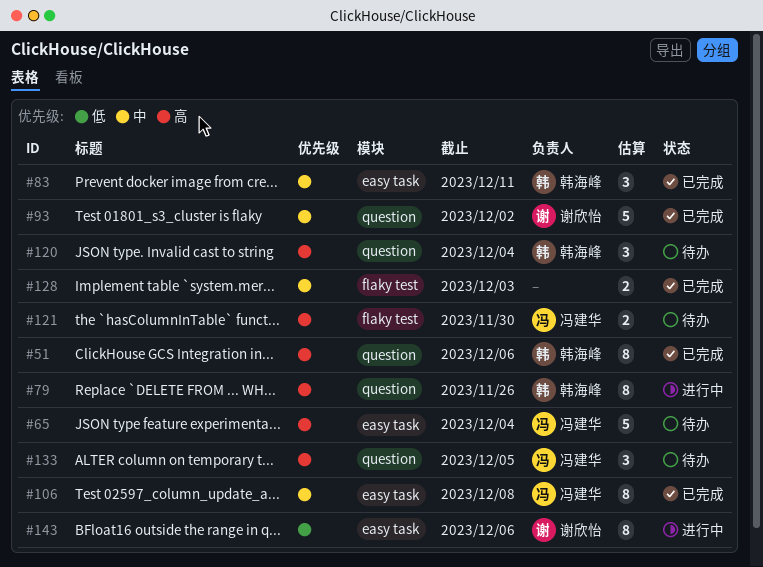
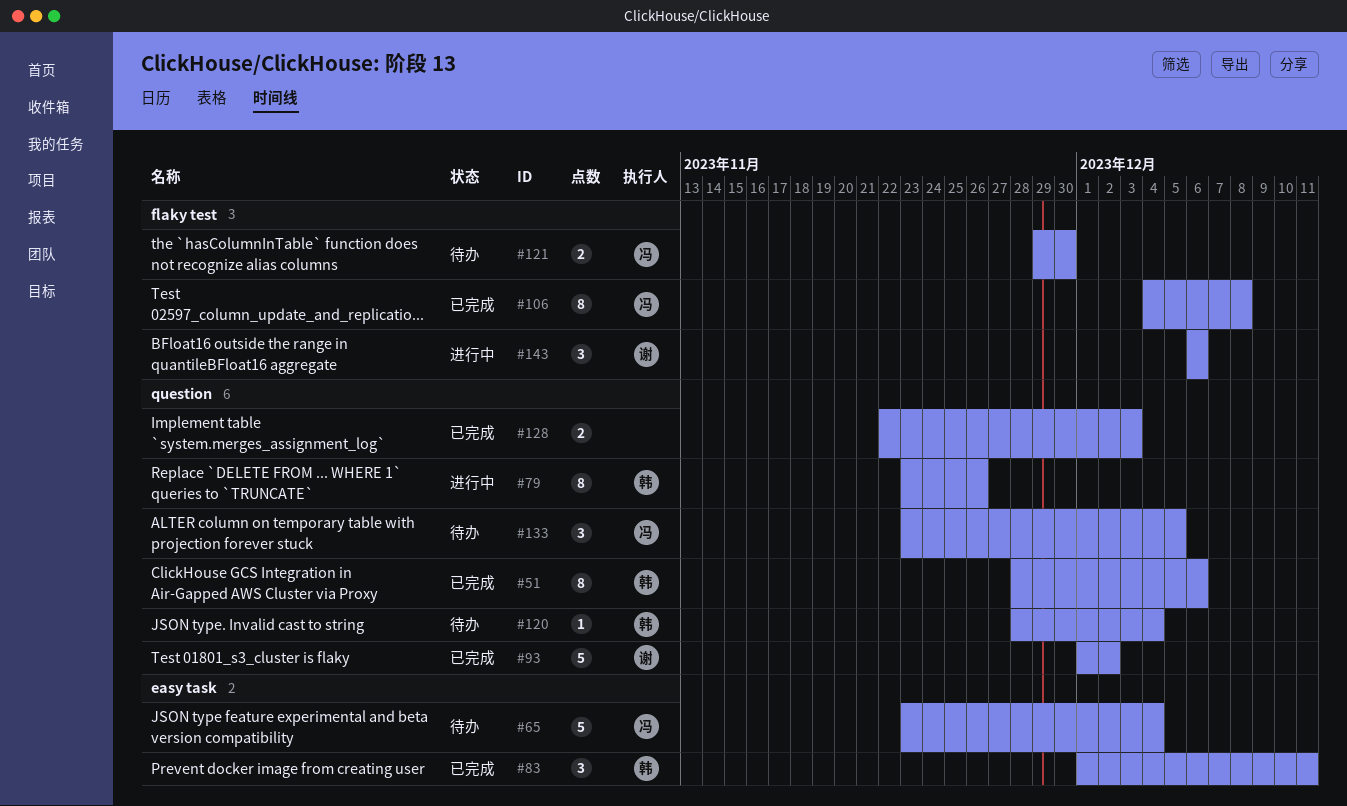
#106, label: easy task -> flaky test
#120, estimate: 3 -> 1
#128, label: flaky test -> question
#143, label: easy task -> flaky test
#143, estimate: 8 -> 3

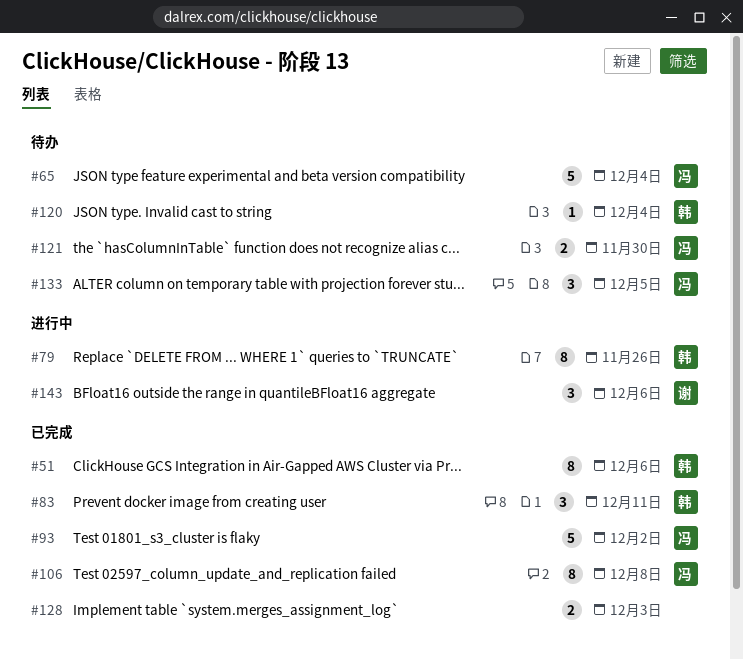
#93, owner: 谢 -> 冯

